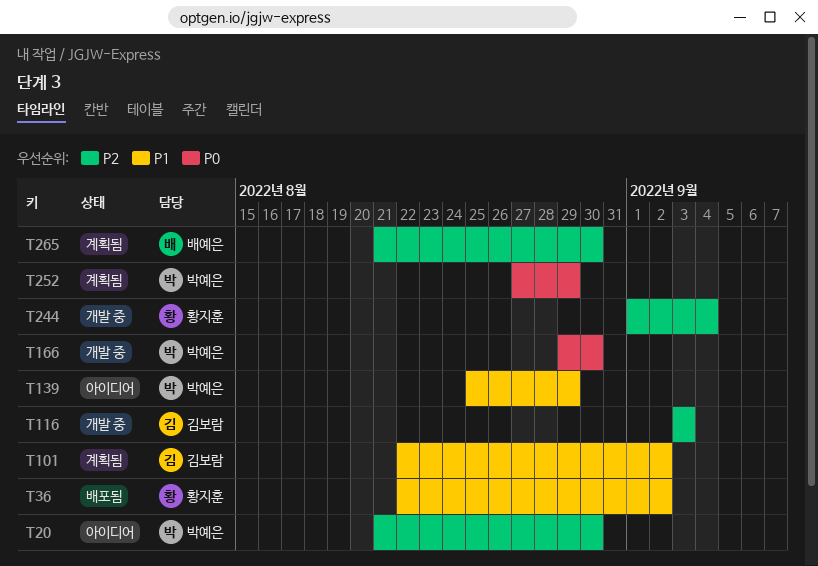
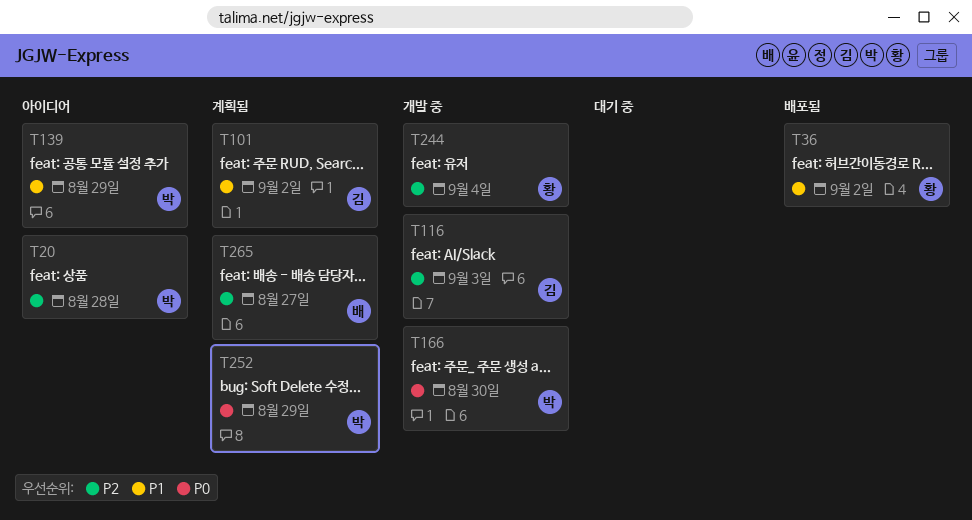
T20, due: Aug 30 -> Aug 28
T265, due: Aug 30 -> Aug 27

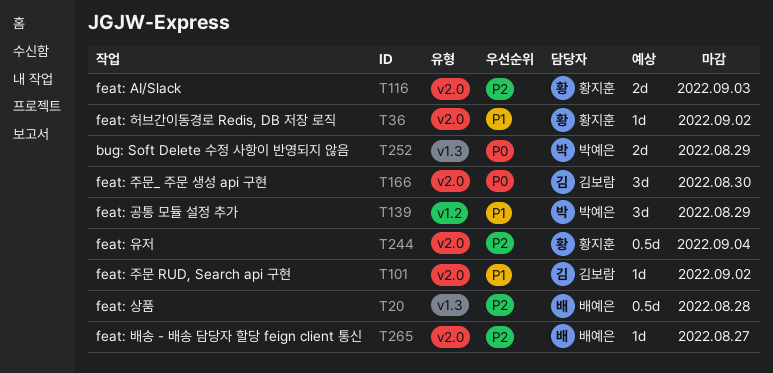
T20, owner: 박예은 -> 배예은
T116, owner: 김보람 -> 황지훈
T166, owner: 박예은 -> 김보람

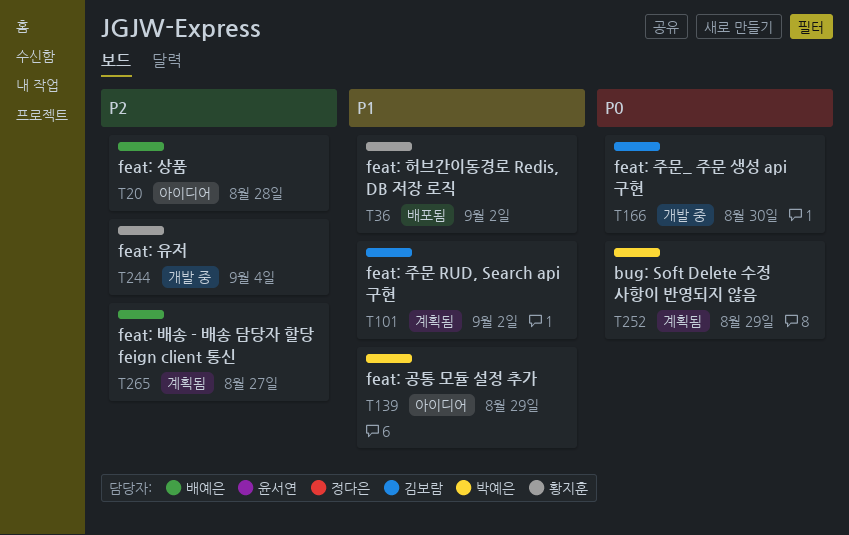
T116: present -> none

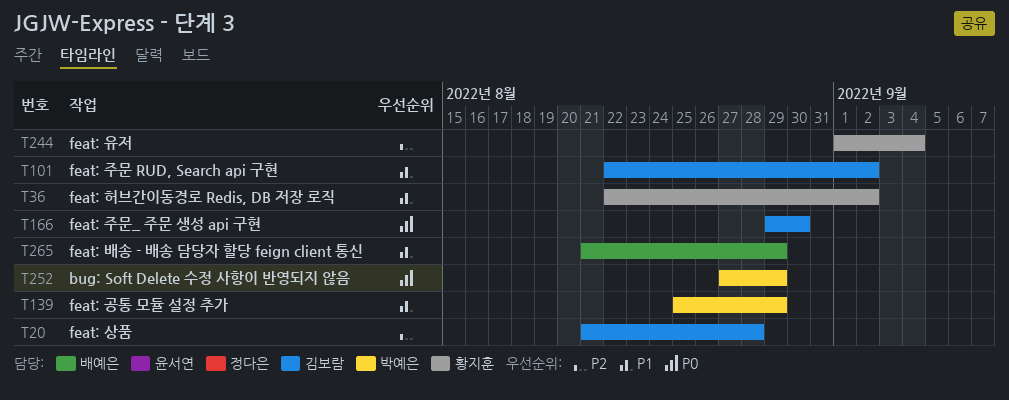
T20, owner: 배예은 -> 김보람
T265, priority: P2 -> P1
T265, due: Aug 27 -> Aug 29

